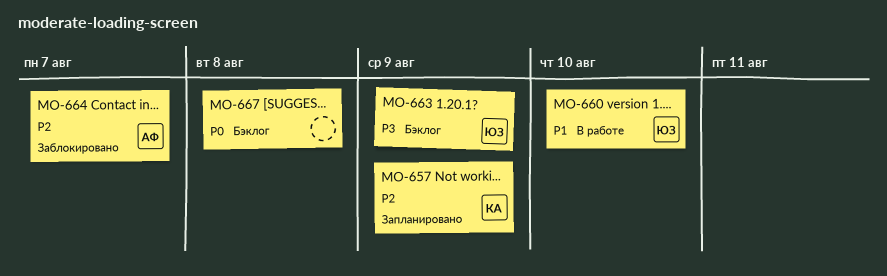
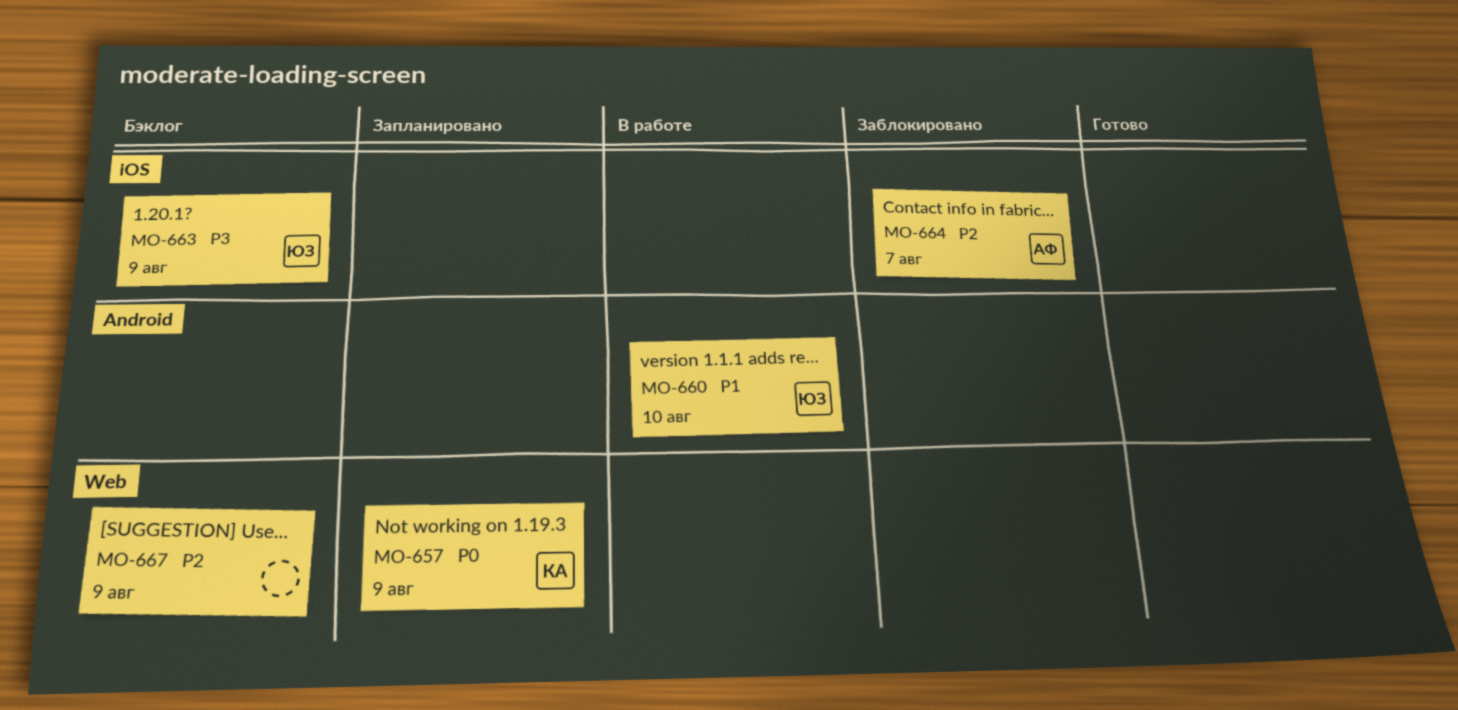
MO-657, priority: P2 -> P0
MO-667, priority: P0 -> P2
MO-667, due: Aug 8 -> Aug 9

